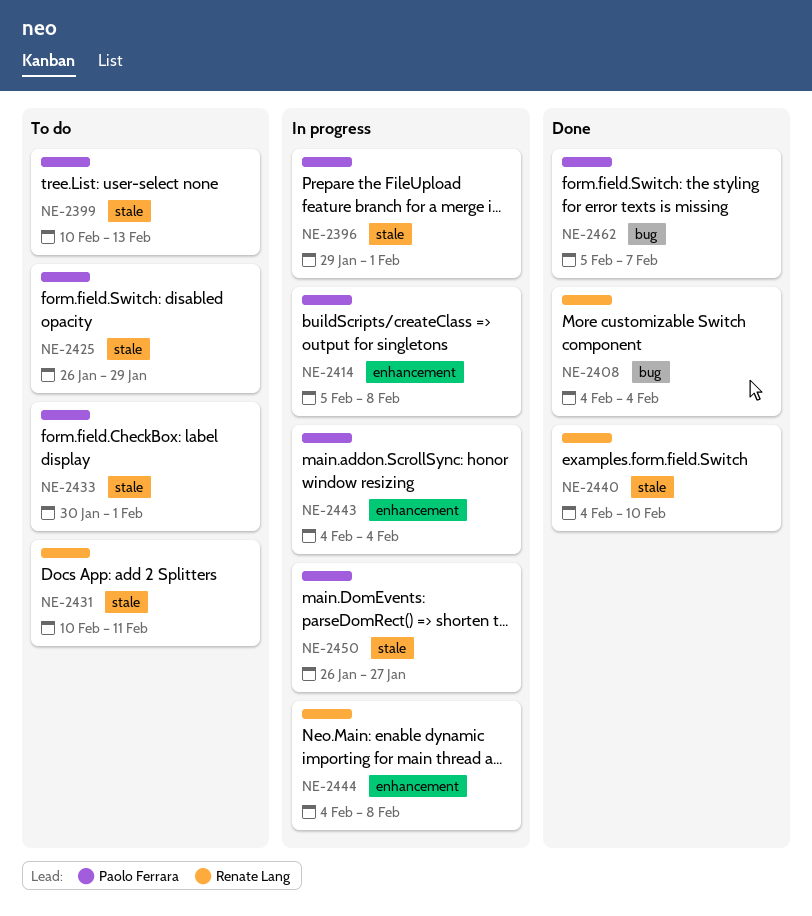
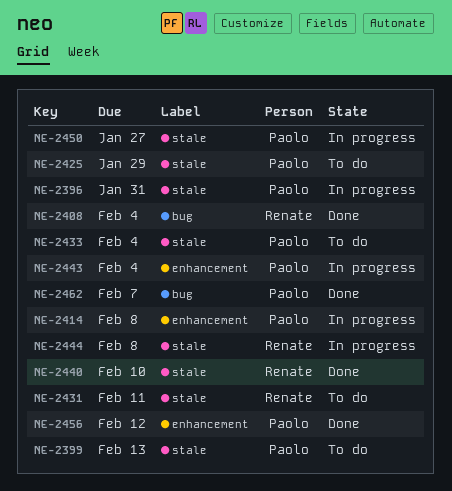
NE-2396, due: Feb 1 -> Jan 31
NE-2433, due: Feb 1 -> Feb 4
NE-2444, label: enhancement -> stale
NE-2456: none -> present

